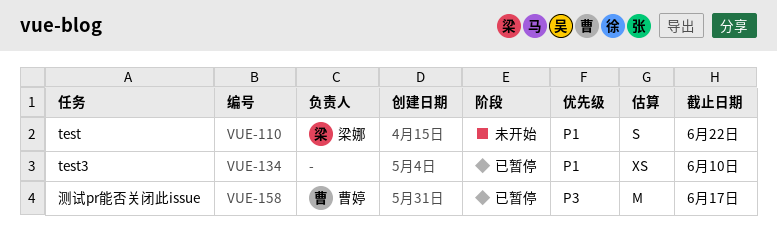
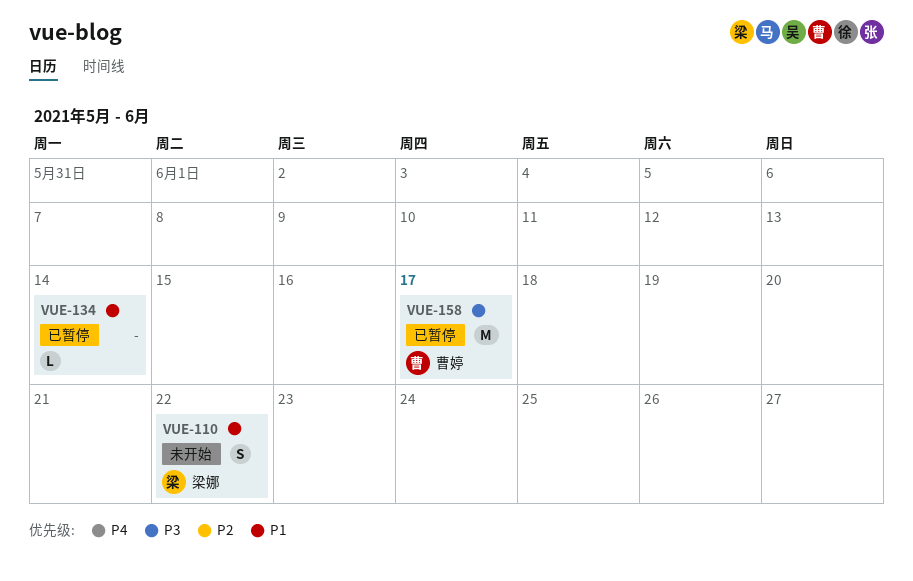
VUE-134, estimate: XS -> L
VUE-134, due: Jun 10 -> Jun 14

